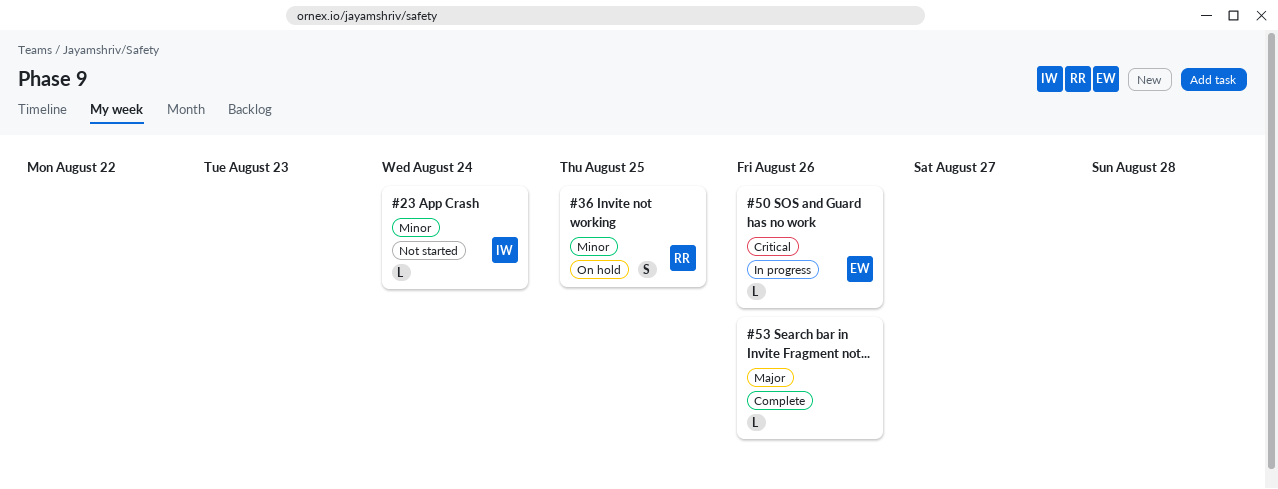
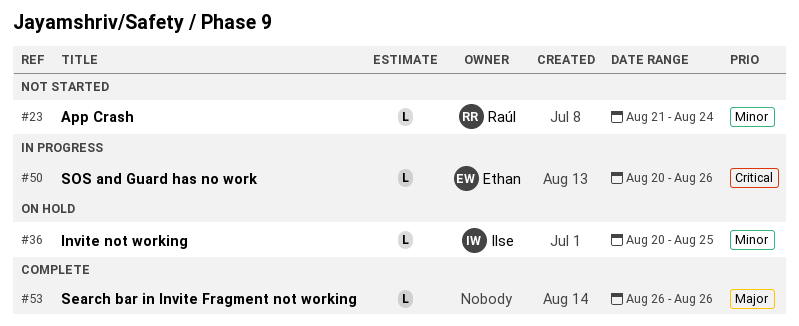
#23, owner: Ilse -> Raúl
#36, owner: Raúl -> Ilse
#36, estimate: S -> L

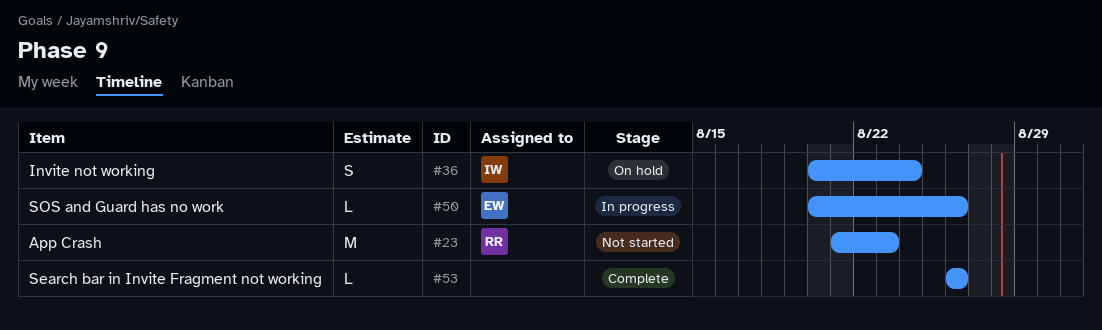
#23, estimate: L -> M
#23, due: Aug 24 -> Aug 23
#36, estimate: L -> S
#36, due: Aug 25 -> Aug 24

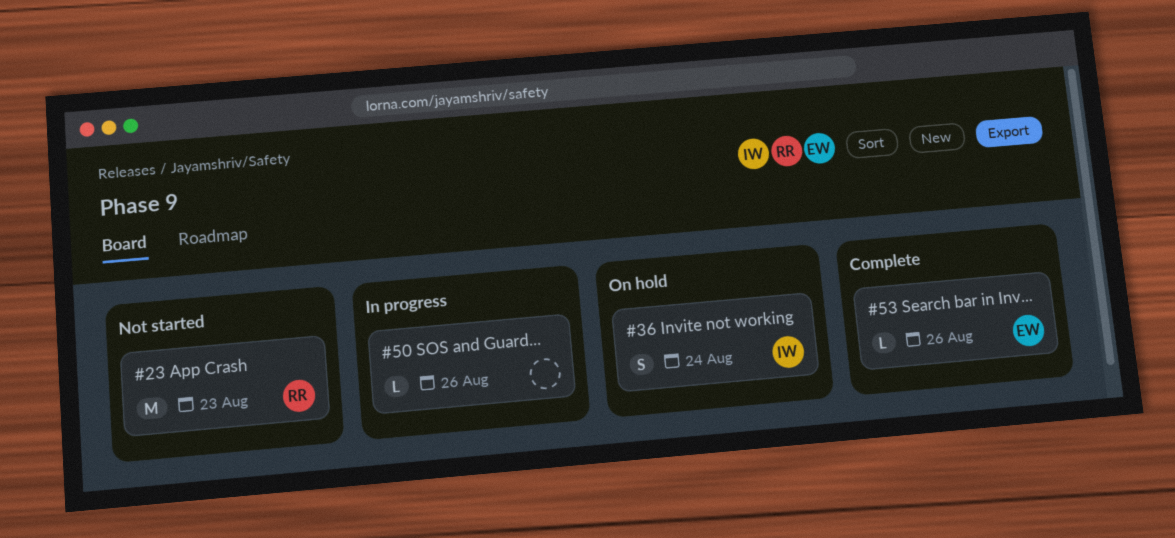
#50, owner: EW -> none
#53, owner: none -> EW

